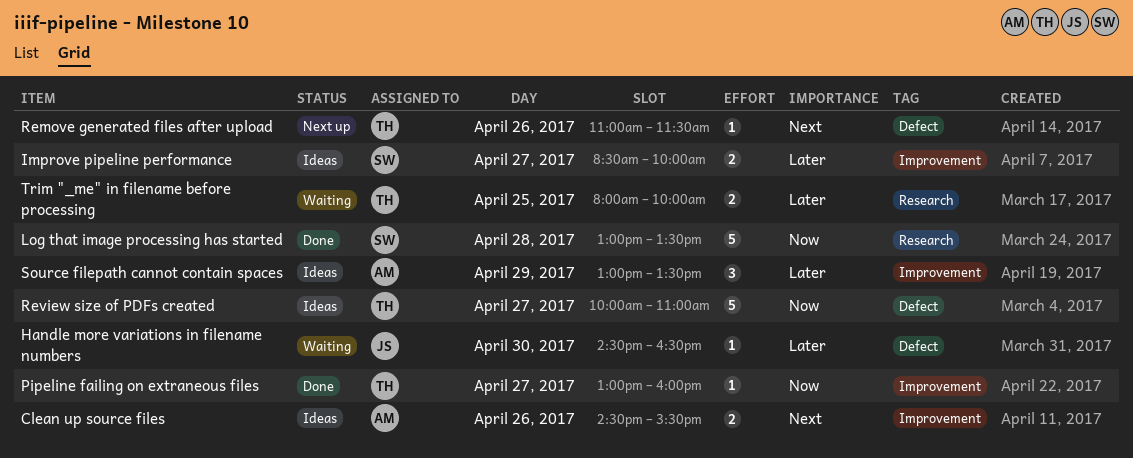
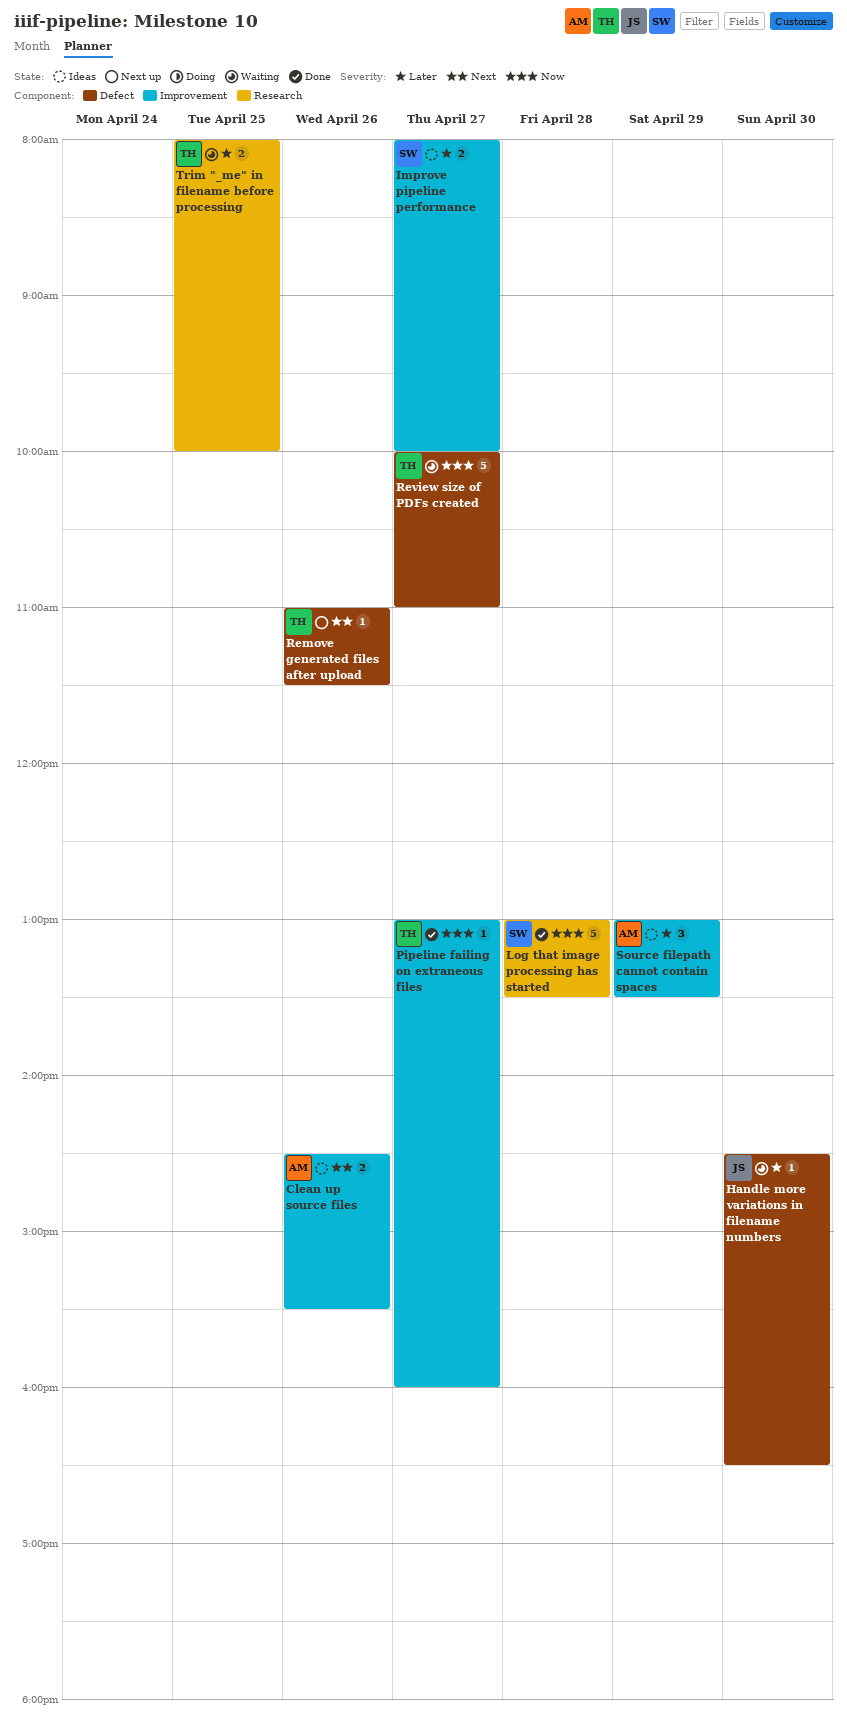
Improve pipeline performance, begins: 08:30 -> 08:00
Review size of PDFs created, status: Ideas -> Waiting

